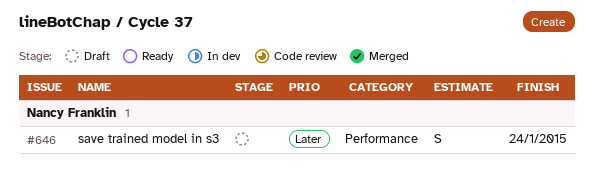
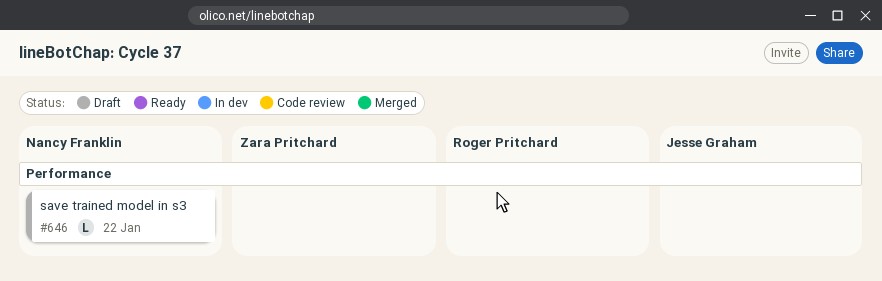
#646, estimate: S -> L
#646, due: Jan 24 -> Jan 22

